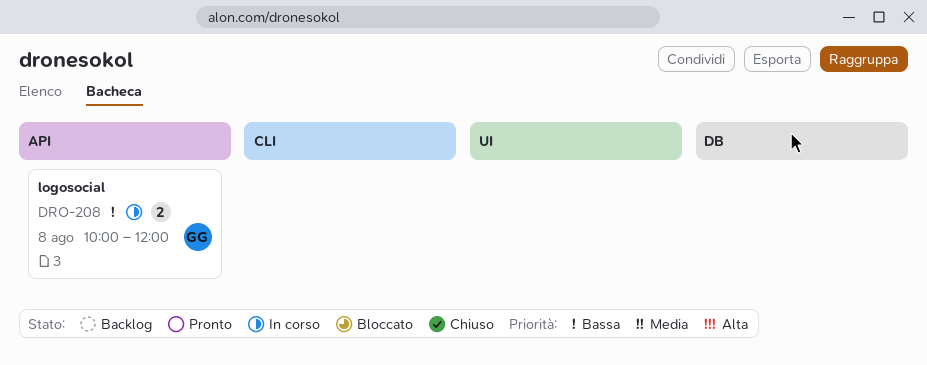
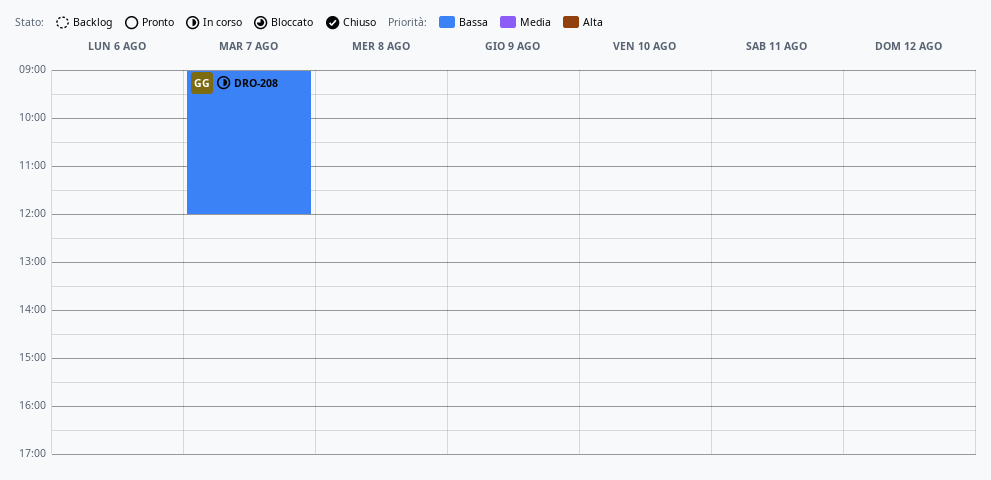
DRO-208, day: Aug 8 -> Aug 7
DRO-208, begins: 10:00 -> 09:00

